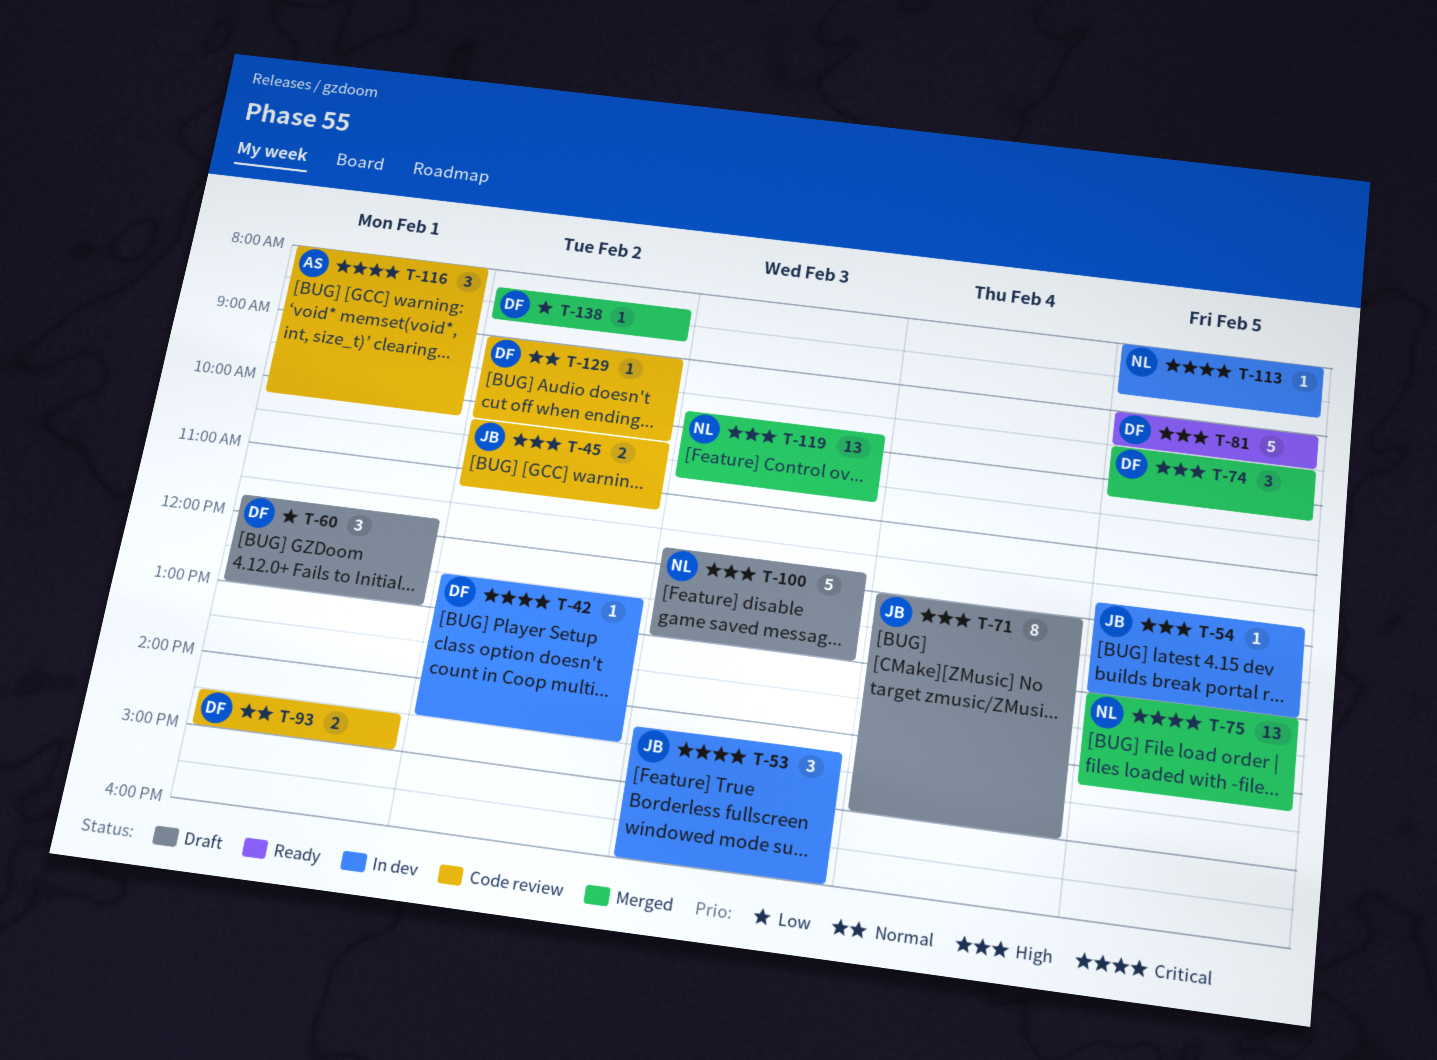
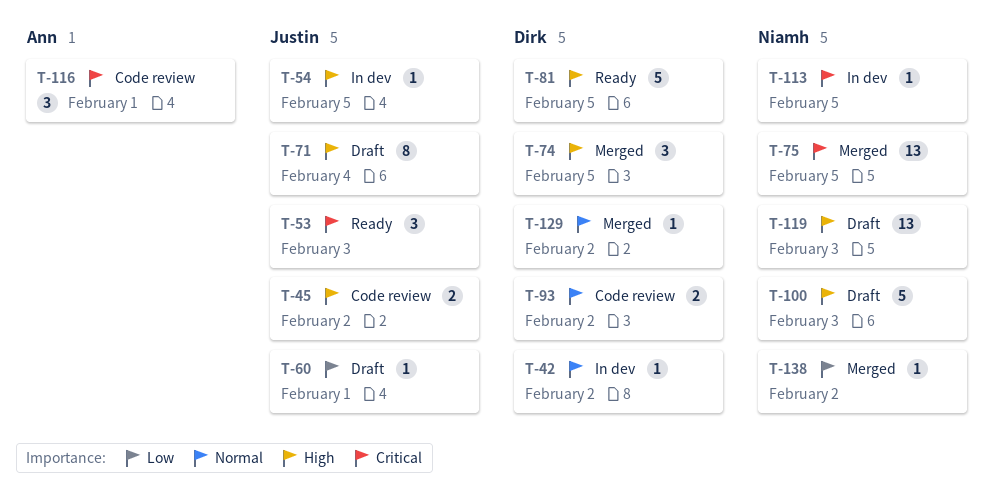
T-42, priority: Critical -> Normal
T-53, status: In dev -> Ready
T-60, owner: Dirk -> Justin
T-60, estimate: 3 -> 1
T-93, day: Feb 1 -> Feb 2
T-119, status: Merged -> Draft
T-129, status: Code review -> Merged
T-138, owner: Dirk -> Niamh

